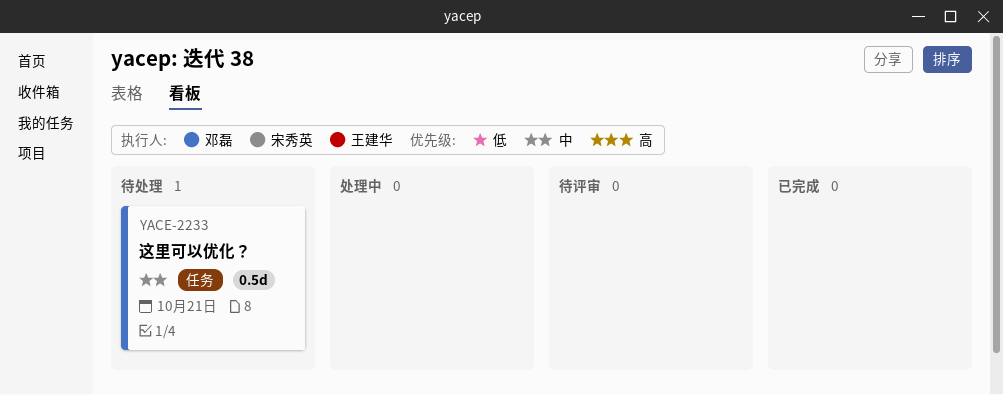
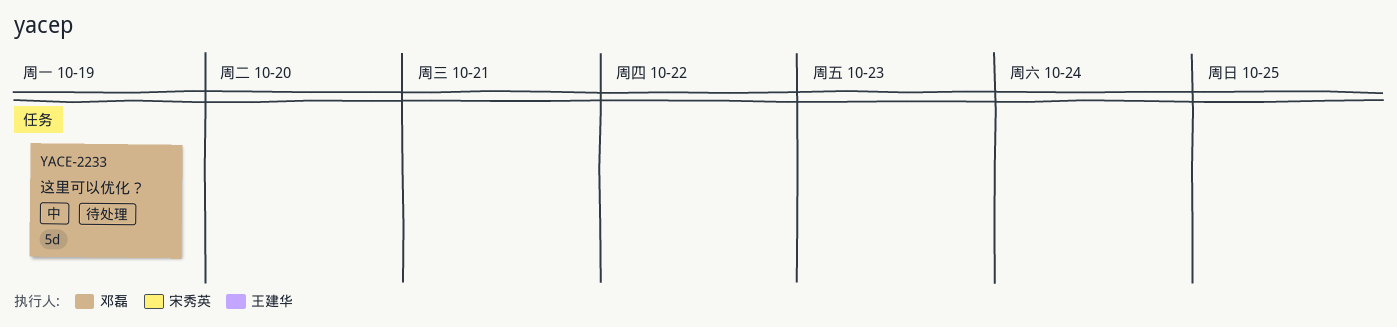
YACE-2233, estimate: 0.5d -> 5d
YACE-2233, due: Oct 21 -> Oct 19

